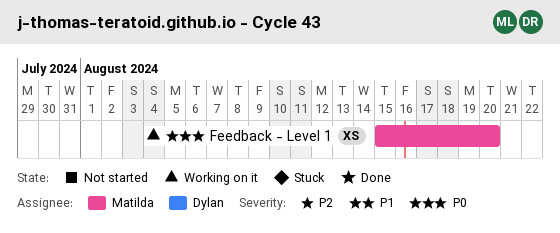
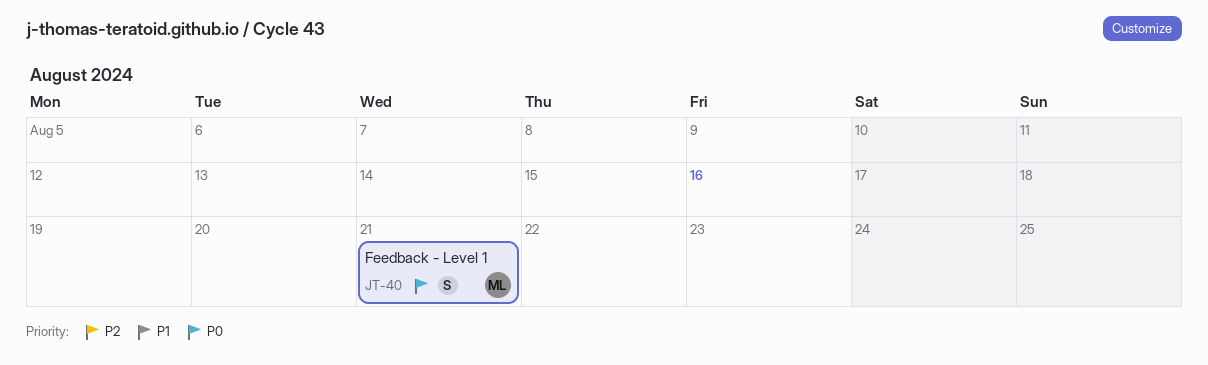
Feedback - Level 1, estimate: XS -> S
Feedback - Level 1, due: Aug 20 -> Aug 21

